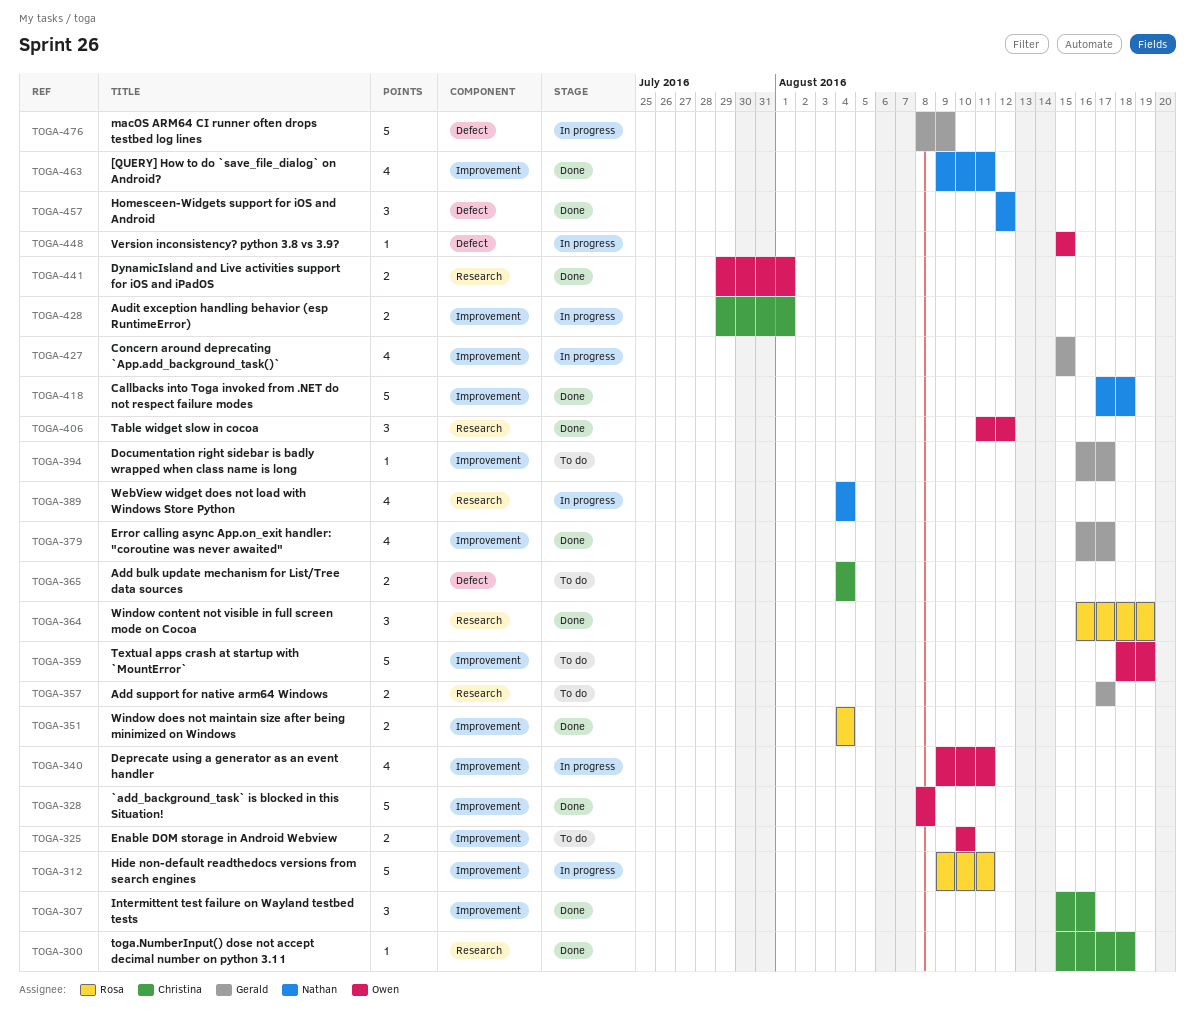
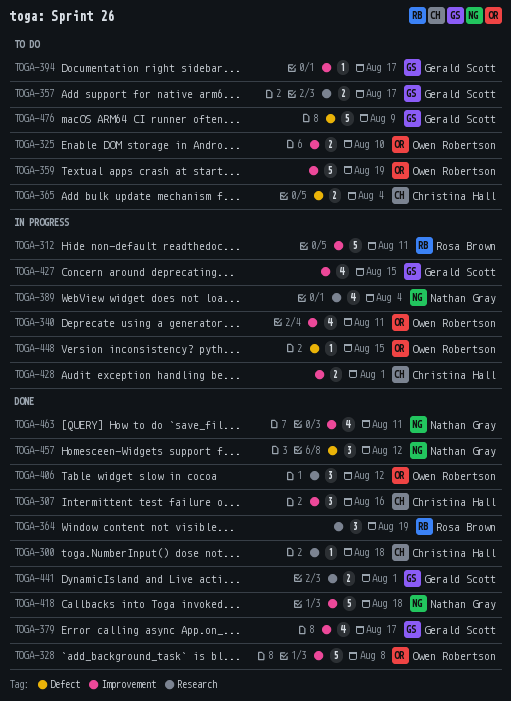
TOGA-351: present -> none
TOGA-441, owner: Owen Robertson -> Gerald Scott
TOGA-476, status: In progress -> To do

